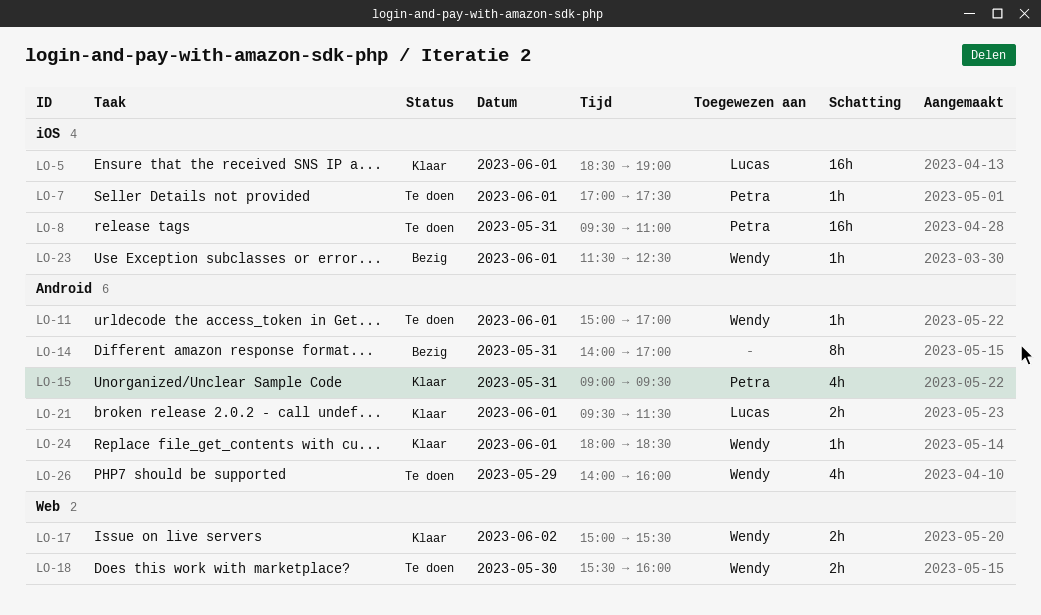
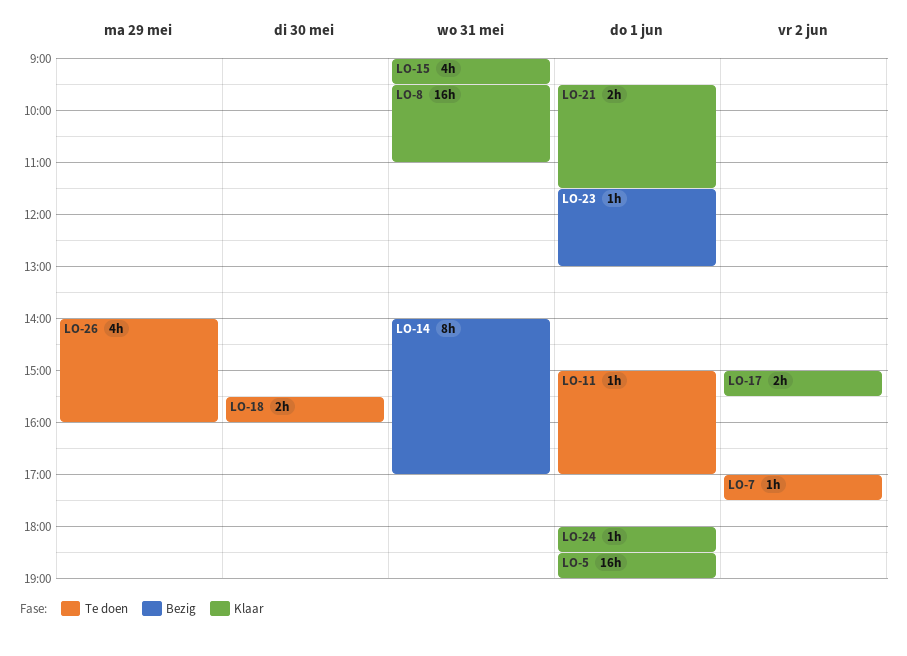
LO-7, day: Jun 1 -> Jun 2
LO-8, status: Te doen -> Klaar
LO-23, ends: 12:30 -> 13:00

